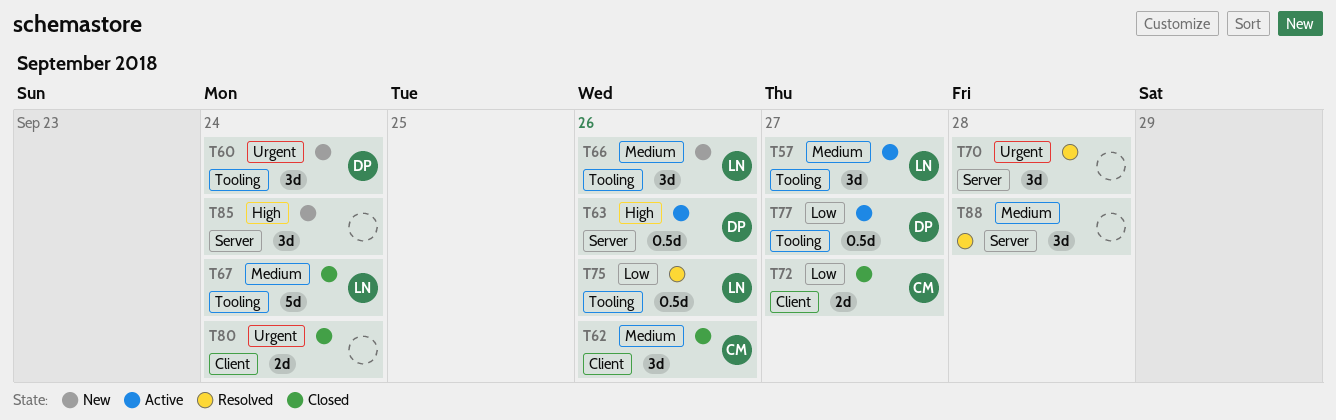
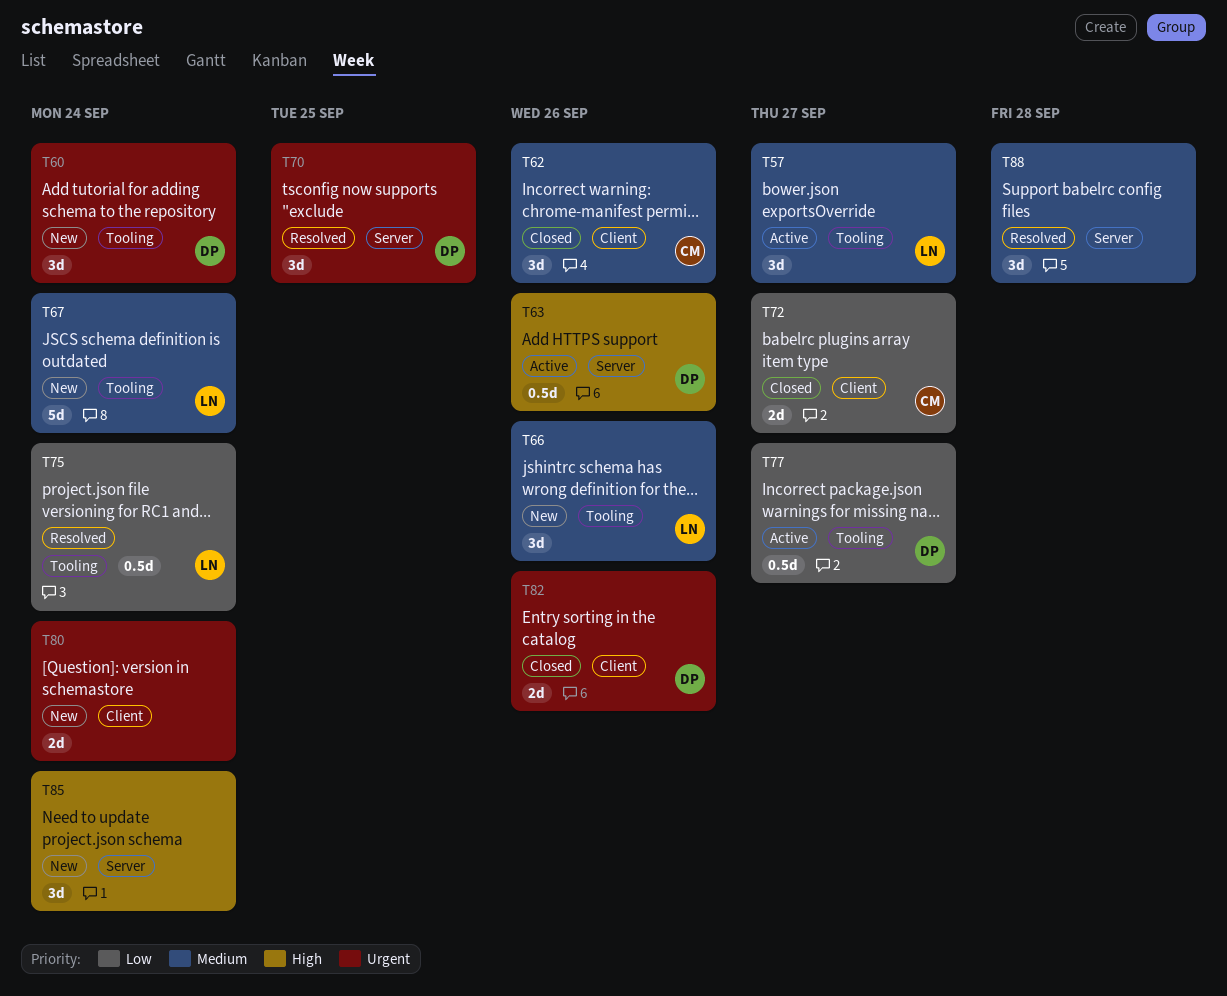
T67, status: Closed -> New
T70, owner: none -> DP
T70, due: Sep 28 -> Sep 25
T75, due: Sep 26 -> Sep 24
T80, status: Closed -> New
T82: none -> present

